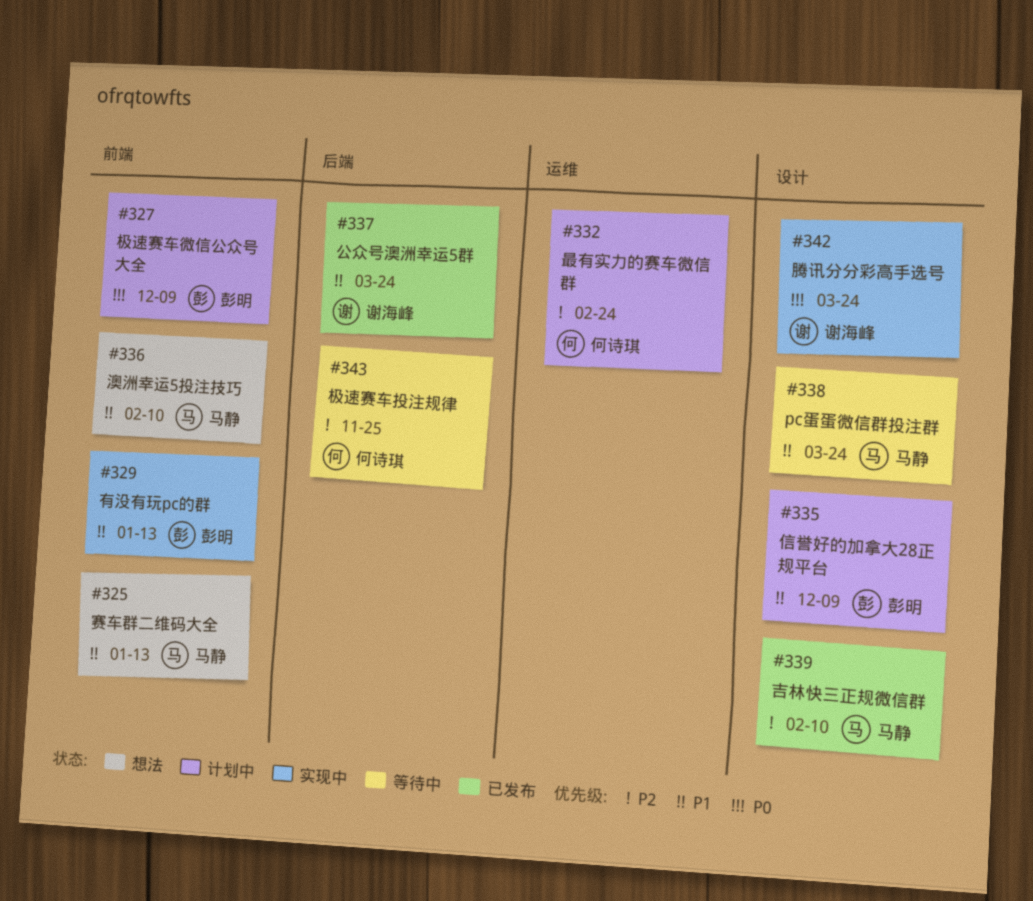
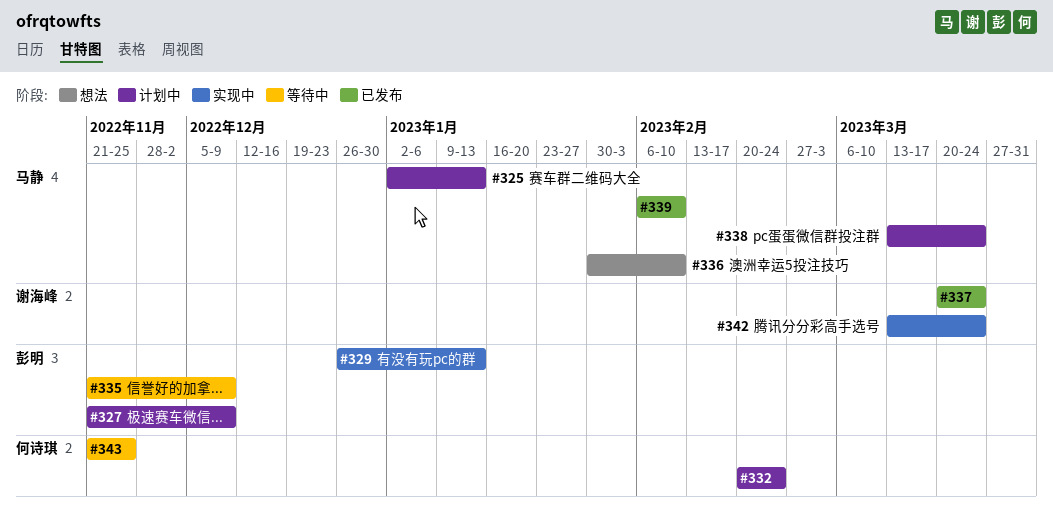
#325, status: 想法 -> 计划中
#335, status: 计划中 -> 等待中
#338, status: 等待中 -> 计划中

